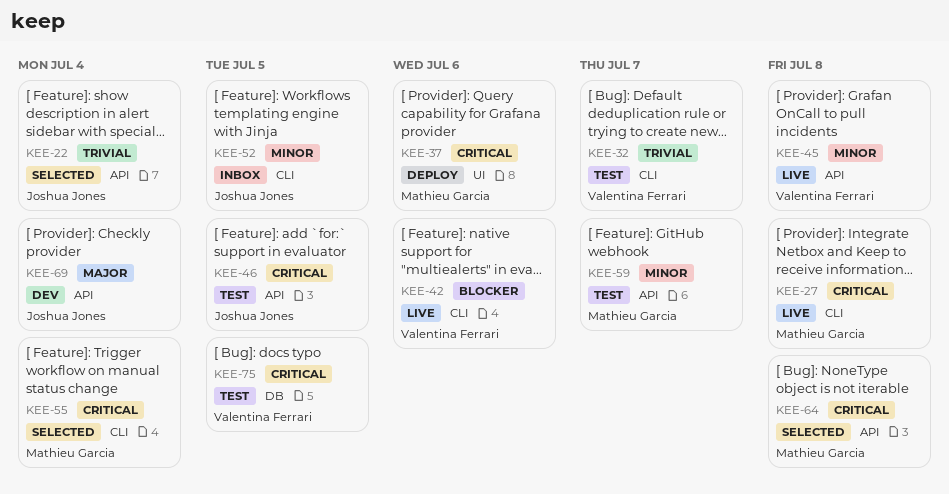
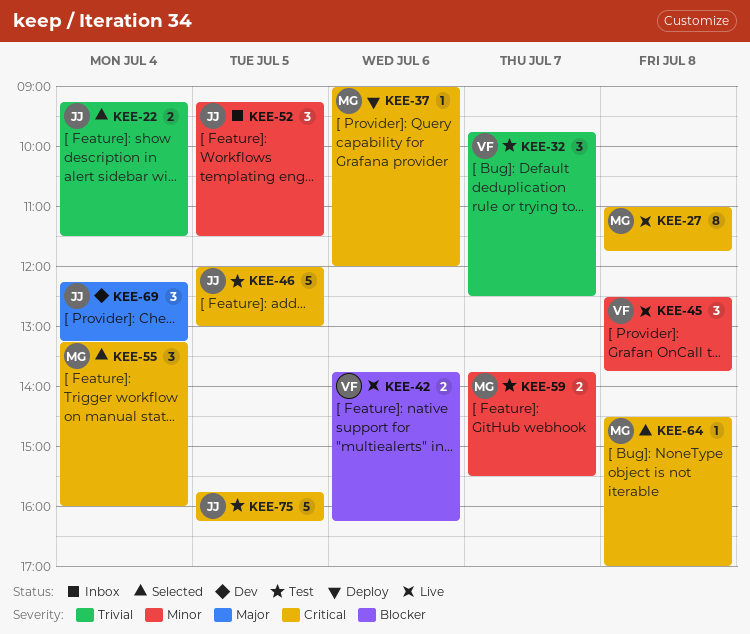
KEE-75, owner: Valentina Ferrari -> Joshua Jones

